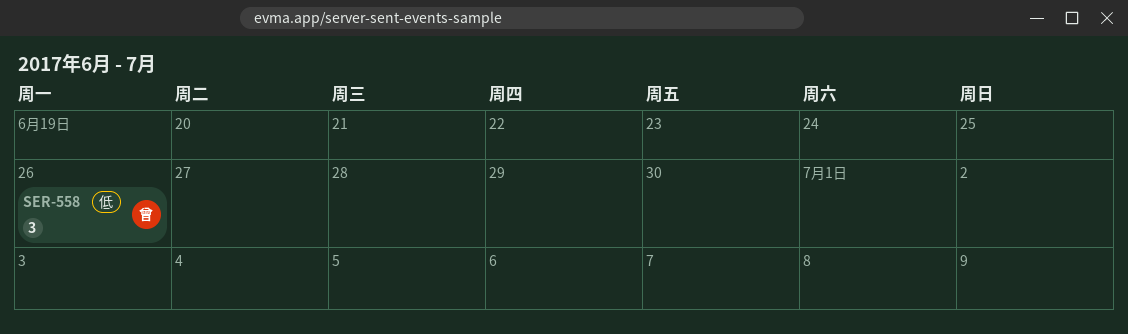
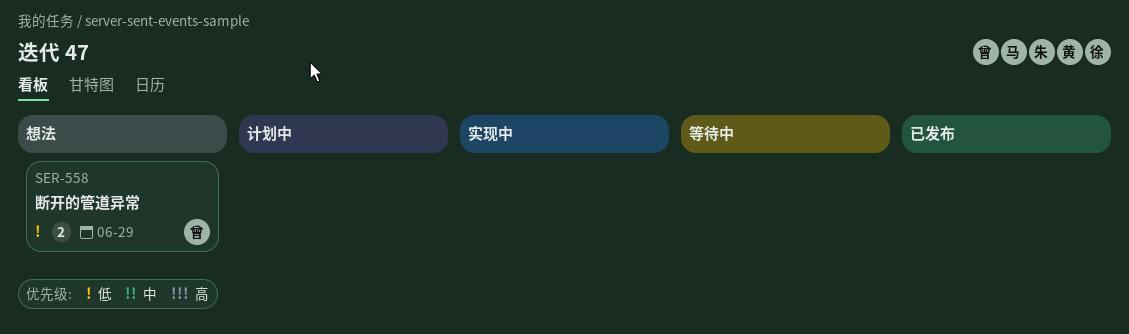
SER-558, estimate: 3 -> 2
SER-558, due: Jun 26 -> Jun 29

